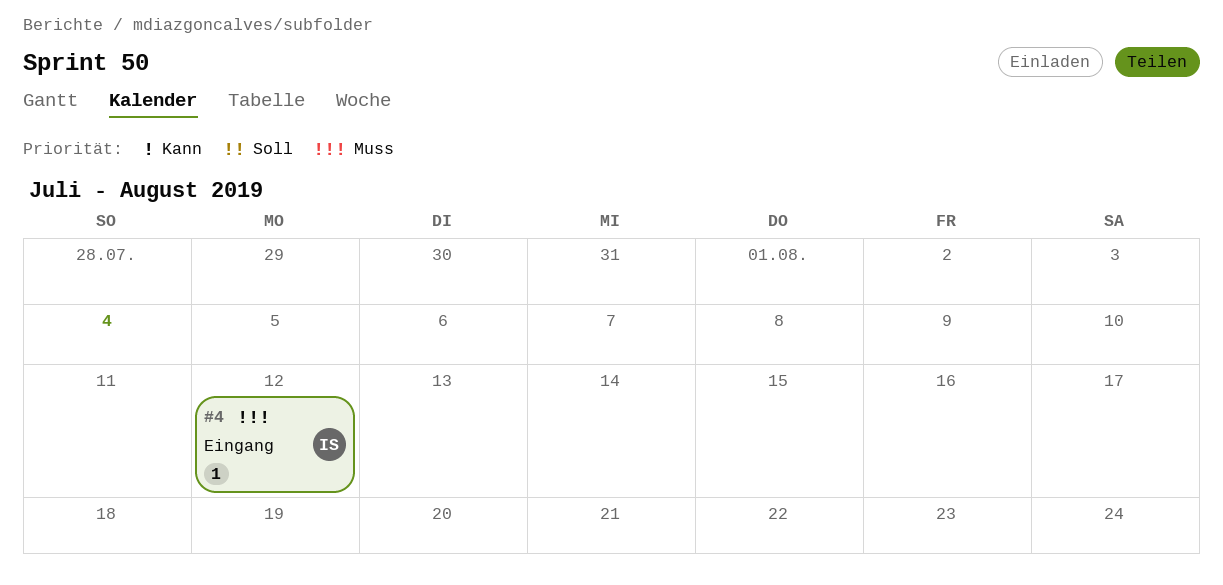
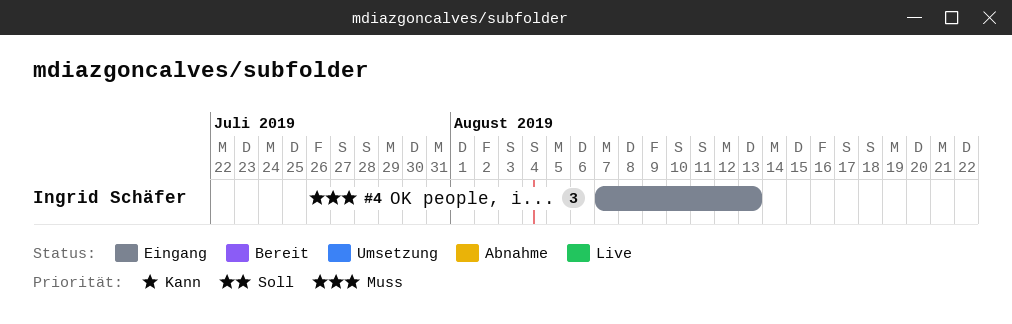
#4, estimate: 1 -> 3
#4, due: Aug 12 -> Aug 13

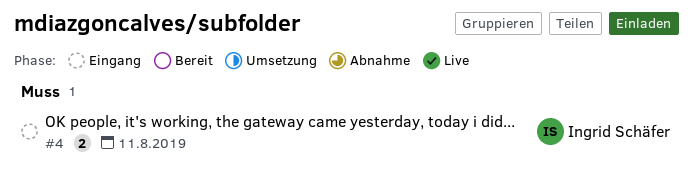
#4, estimate: 3 -> 2
#4, due: Aug 13 -> Aug 11

